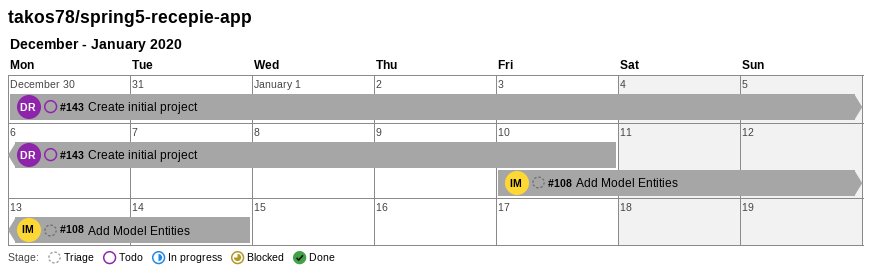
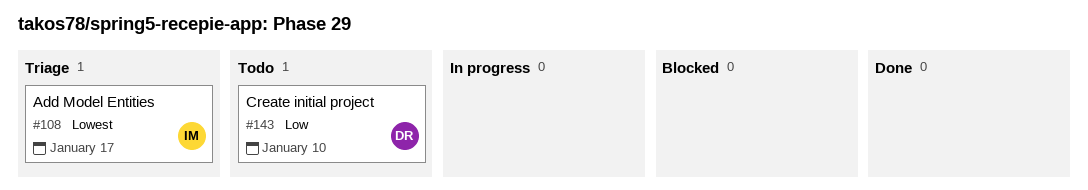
#108, due: Jan 14 -> Jan 17

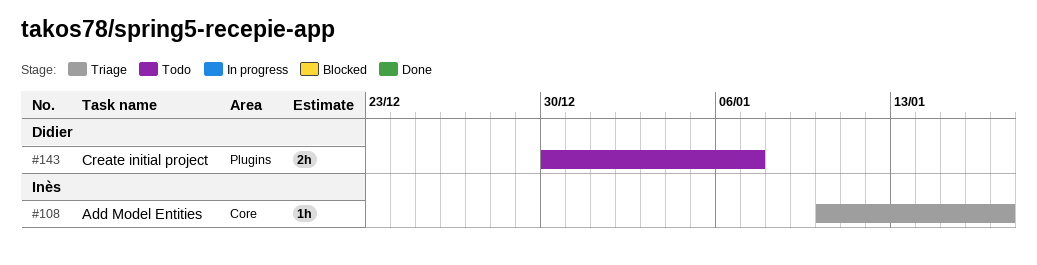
#143, due: Jan 10 -> Jan 7

